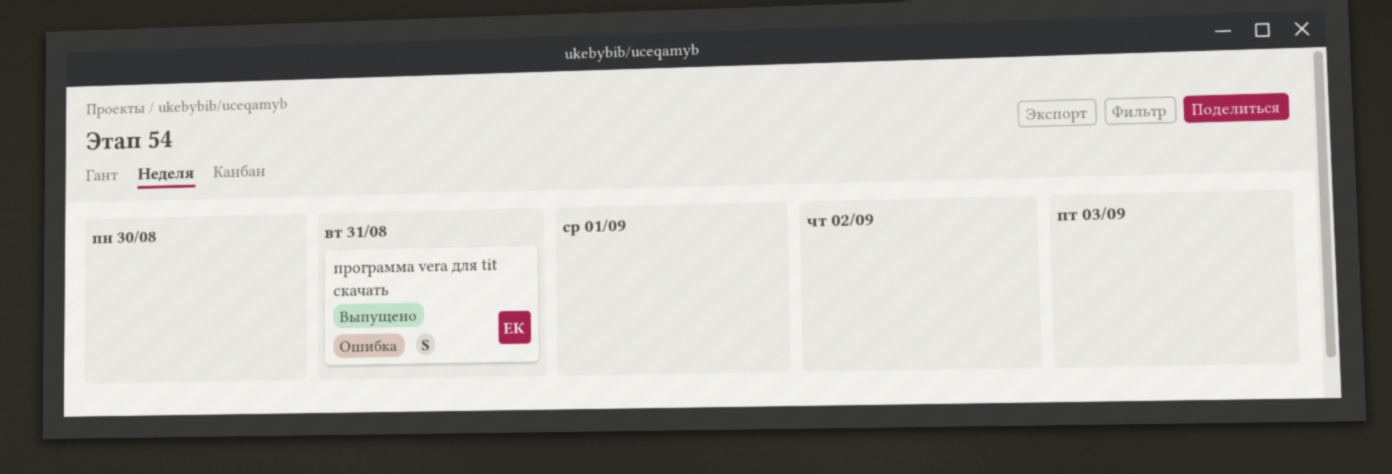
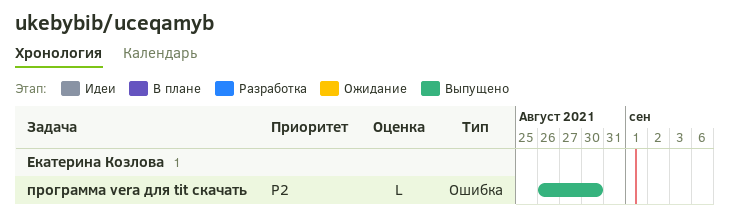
программа vera для tit скачать, estimate: S -> L
программа vera для tit скачать, due: Aug 31 -> Aug 30

